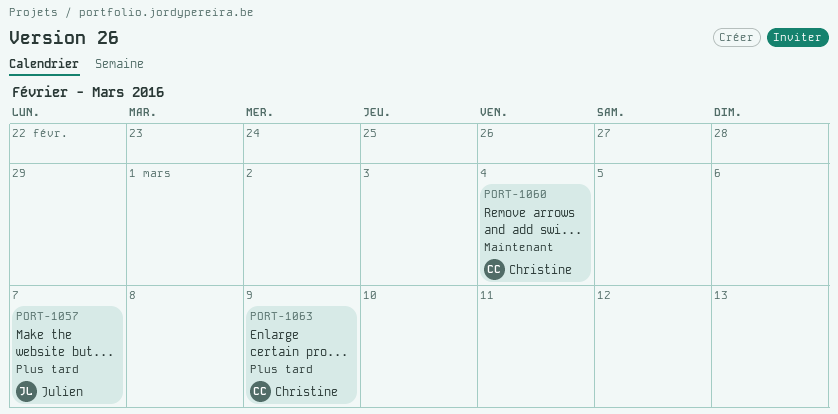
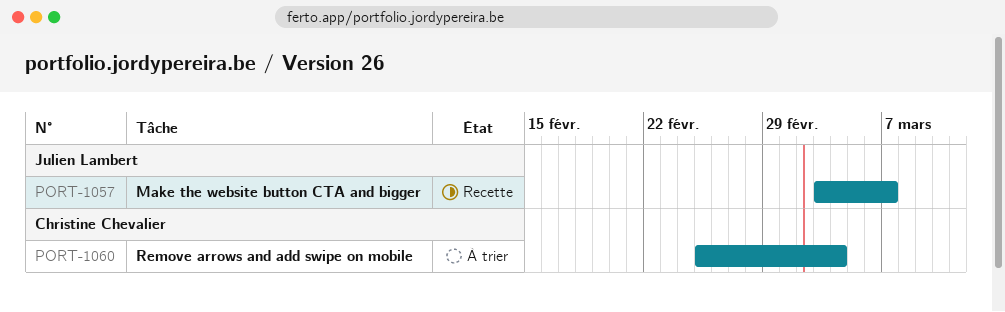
PORT-1063: present -> none

